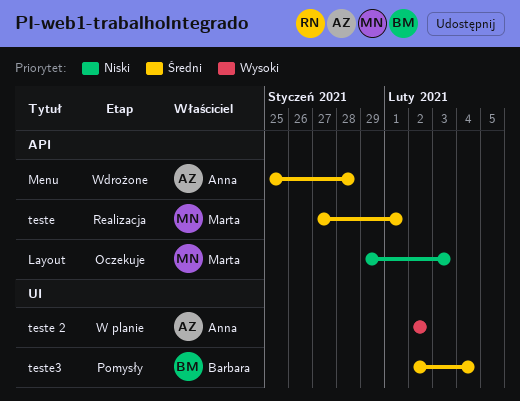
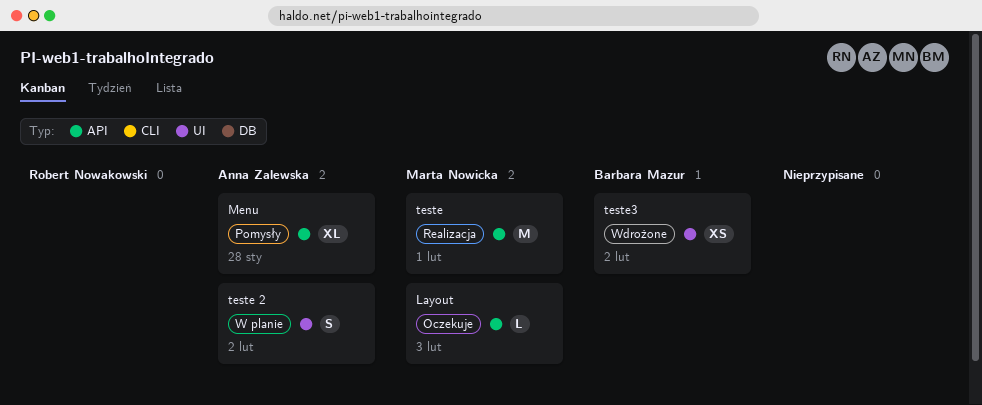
Menu, status: Wdrożone -> Pomysły
teste3, status: Pomysły -> Wdrożone
teste3, due: Feb 4 -> Feb 2

